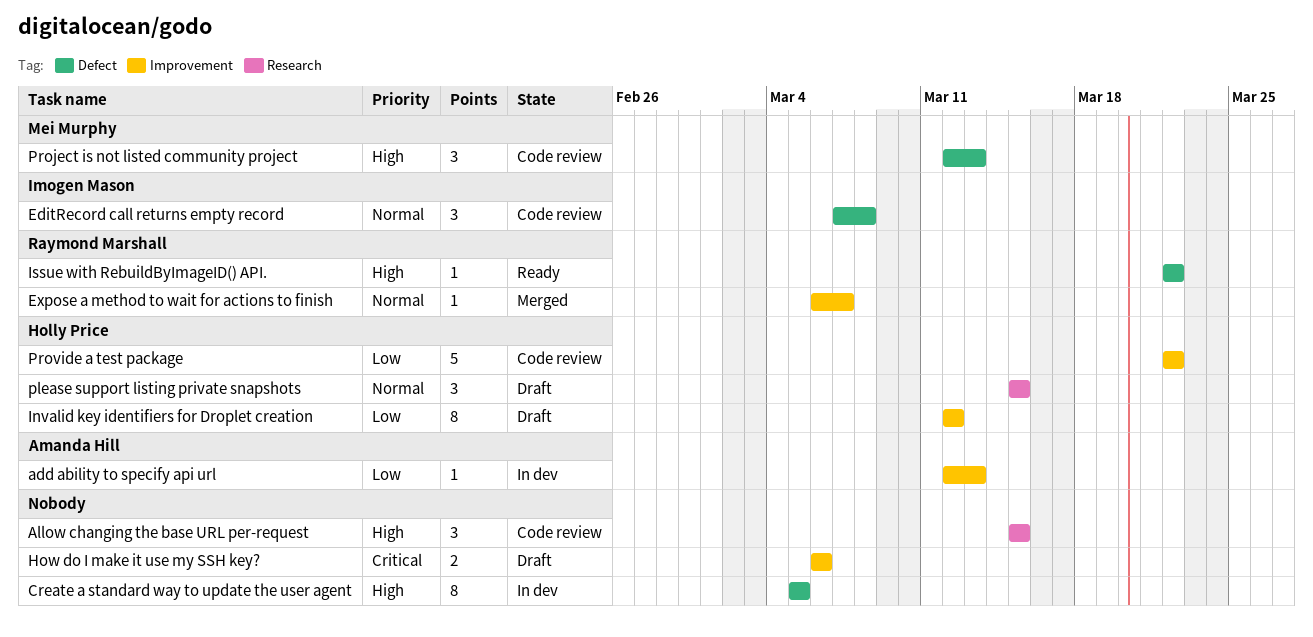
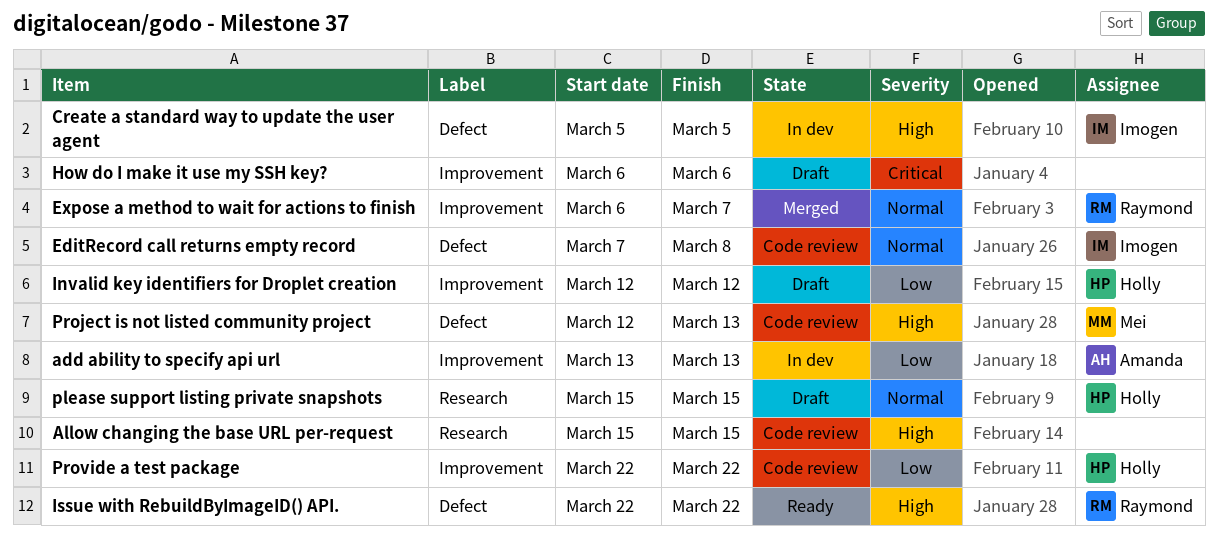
add ability to specify api url, start: Mar 12 -> Mar 13
Create a standard way to update the user agent, owner: none -> Imogen Mason

